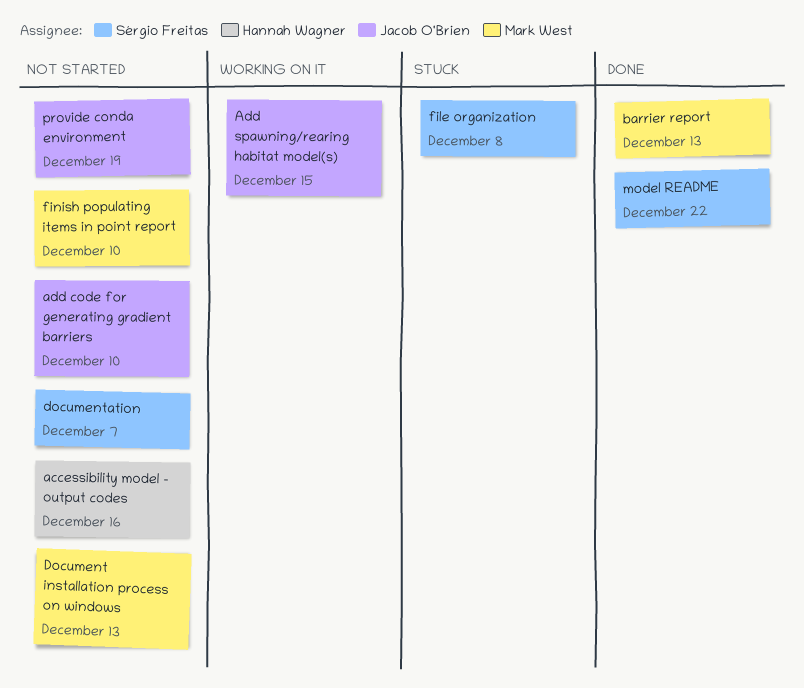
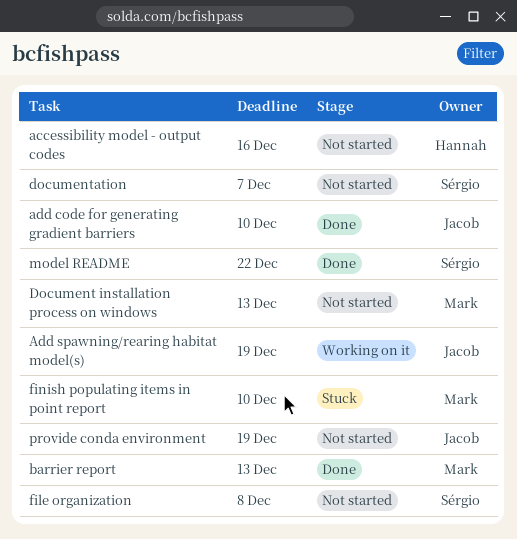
add code for generating gradient barriers, status: Not started -> Done
Add spawning/rearing habitat model(s), due: Dec 15 -> Dec 19
file organization, status: Stuck -> Not started
finish populating items in point report, status: Not started -> Stuck

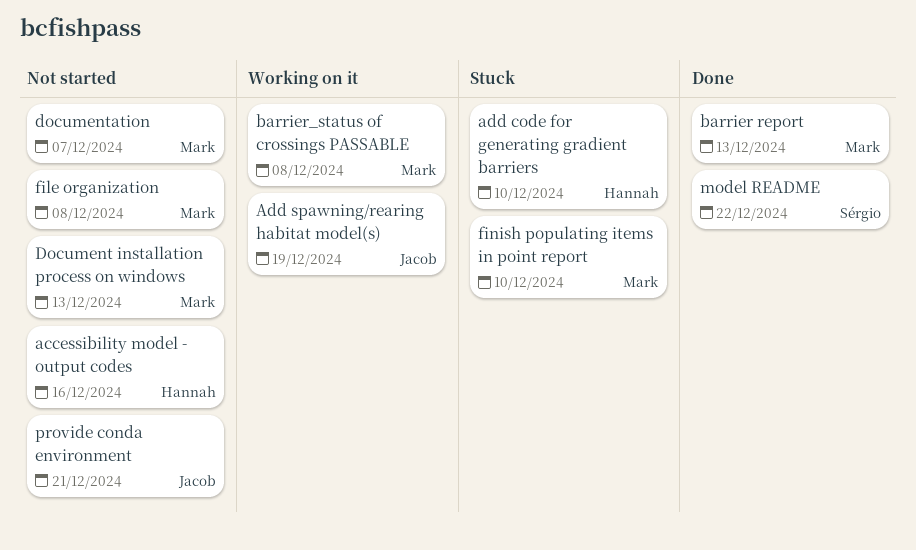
add code for generating gradient barriers, status: Done -> Stuck
add code for generating gradient barriers, owner: Jacob -> Hannah
barrier_status of crossings PASSABLE: none -> present
documentation, owner: Sérgio -> Mark
file organization, owner: Sérgio -> Mark
provide conda environment, due: Dec 19 -> Dec 21

